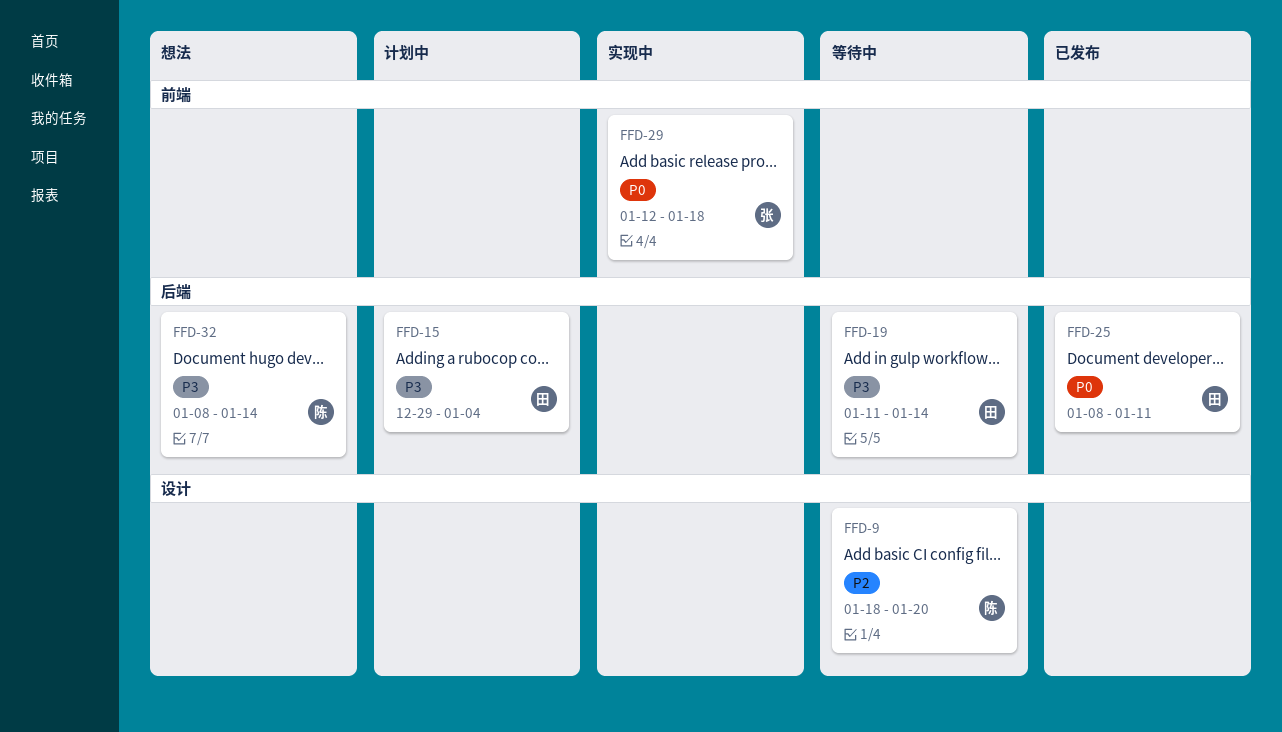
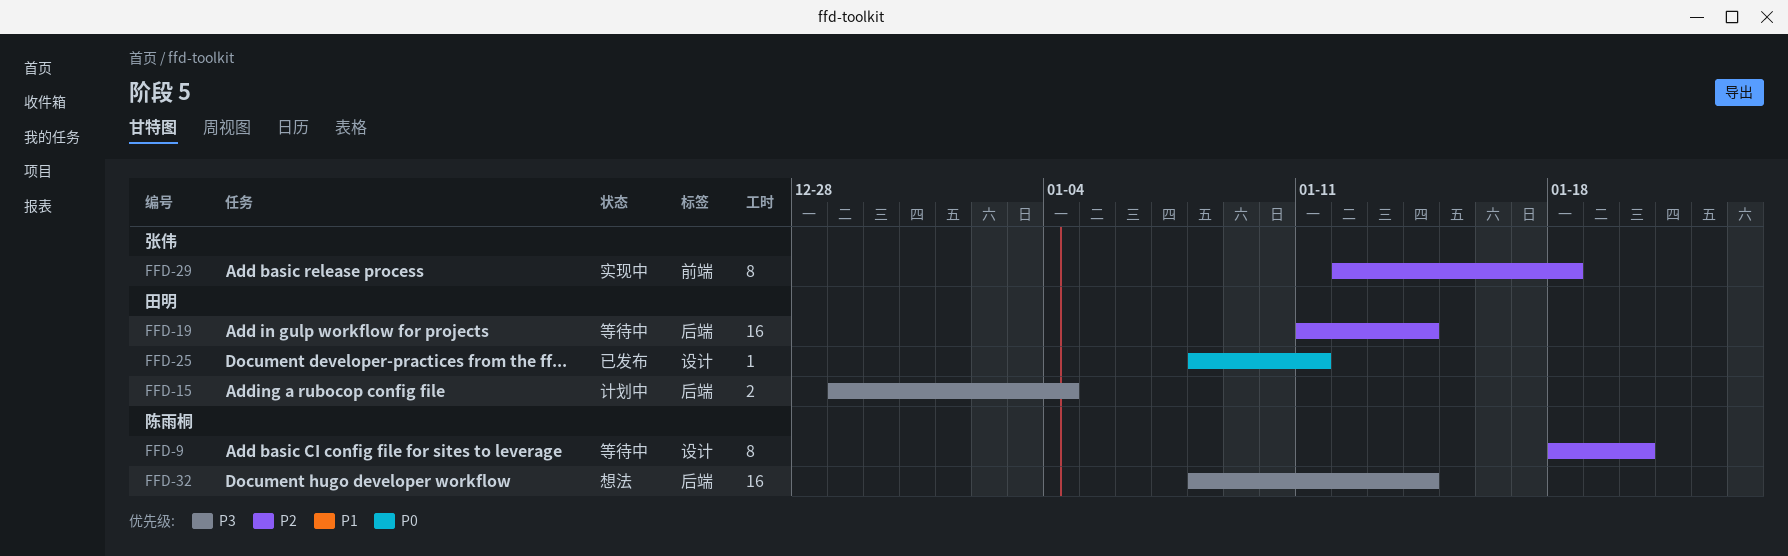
FFD-19, priority: P3 -> P2
FFD-25, label: 后端 -> 设计
FFD-29, priority: P0 -> P2

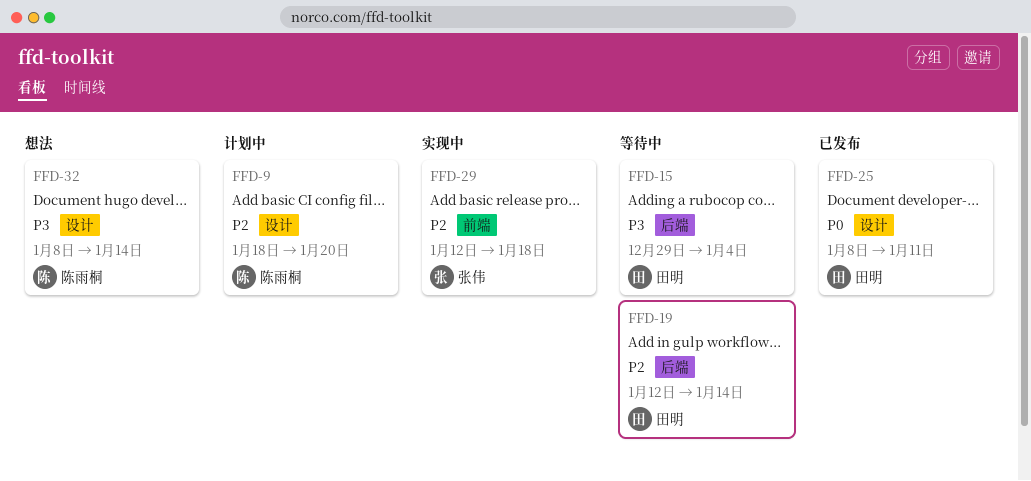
FFD-9, status: 等待中 -> 计划中
FFD-15, status: 计划中 -> 等待中
FFD-19, start: Jan 11 -> Jan 12
FFD-32, label: 后端 -> 设计

